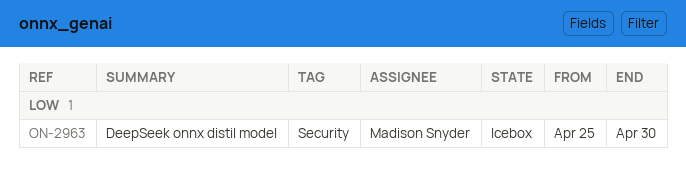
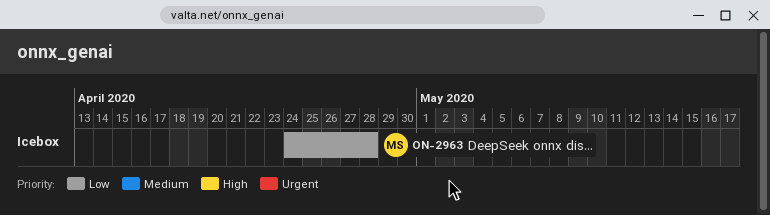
ON-2963, start: Apr 25 -> Apr 24
ON-2963, due: Apr 30 -> Apr 28

